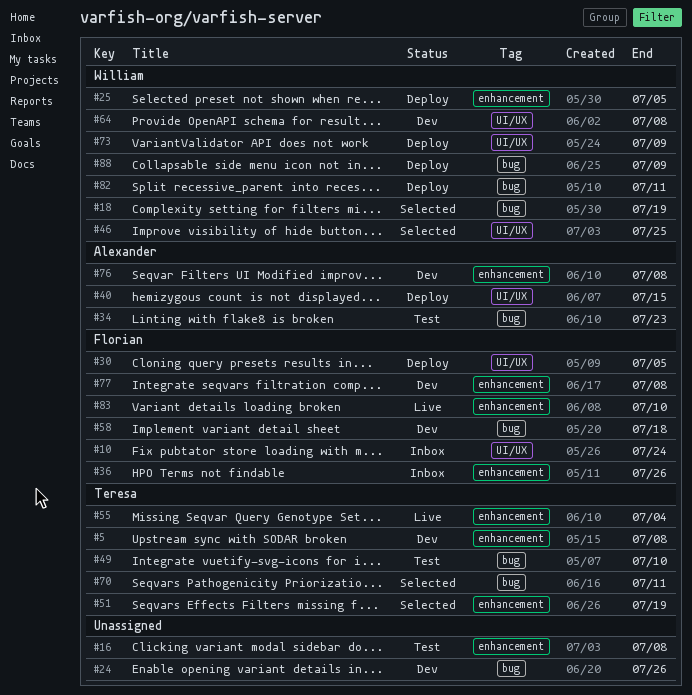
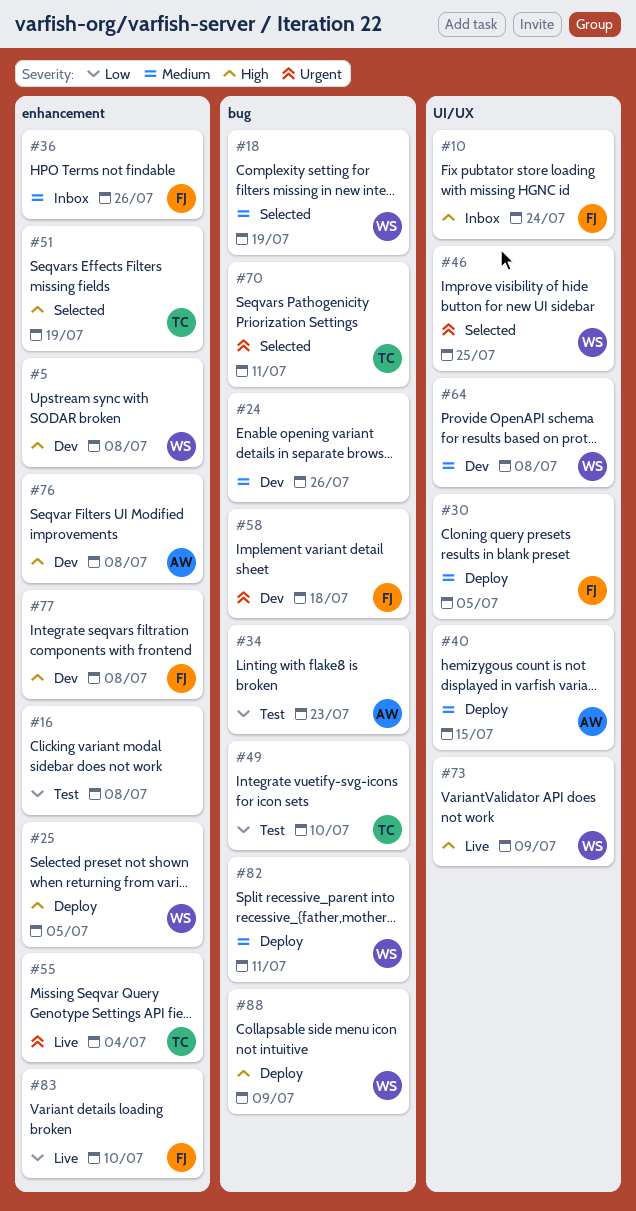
#5, owner: Teresa -> William
#73, status: Deploy -> Live

